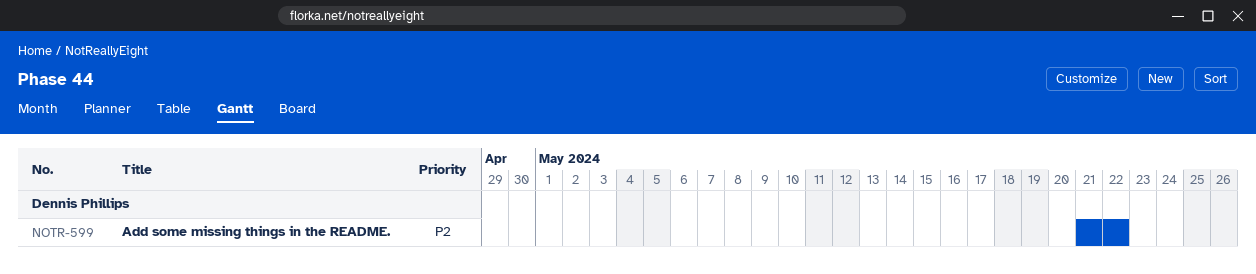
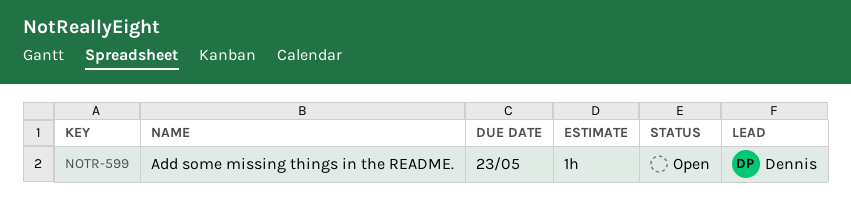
NOTR-599, due: May 22 -> May 23

